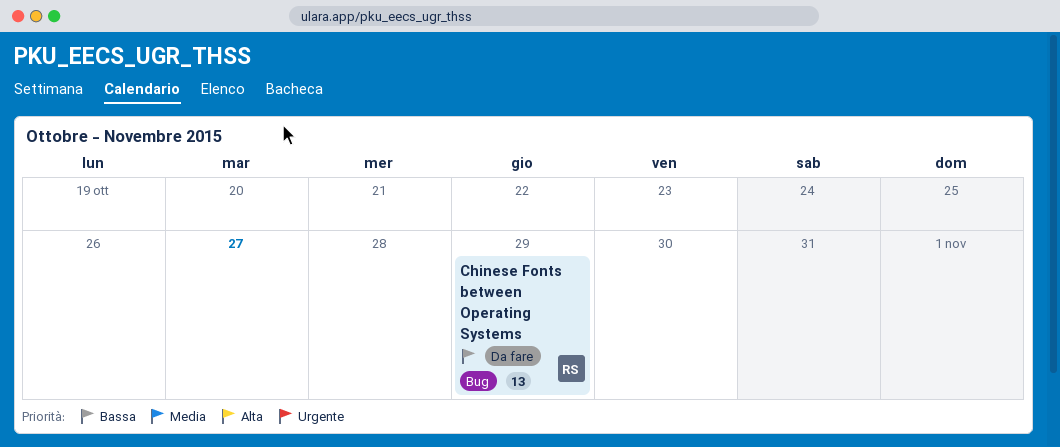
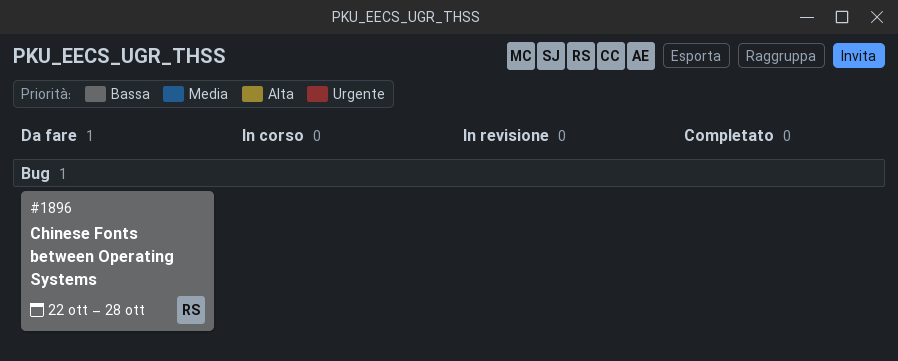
Chinese Fonts between Operating Systems, due: Oct 29 -> Oct 28

